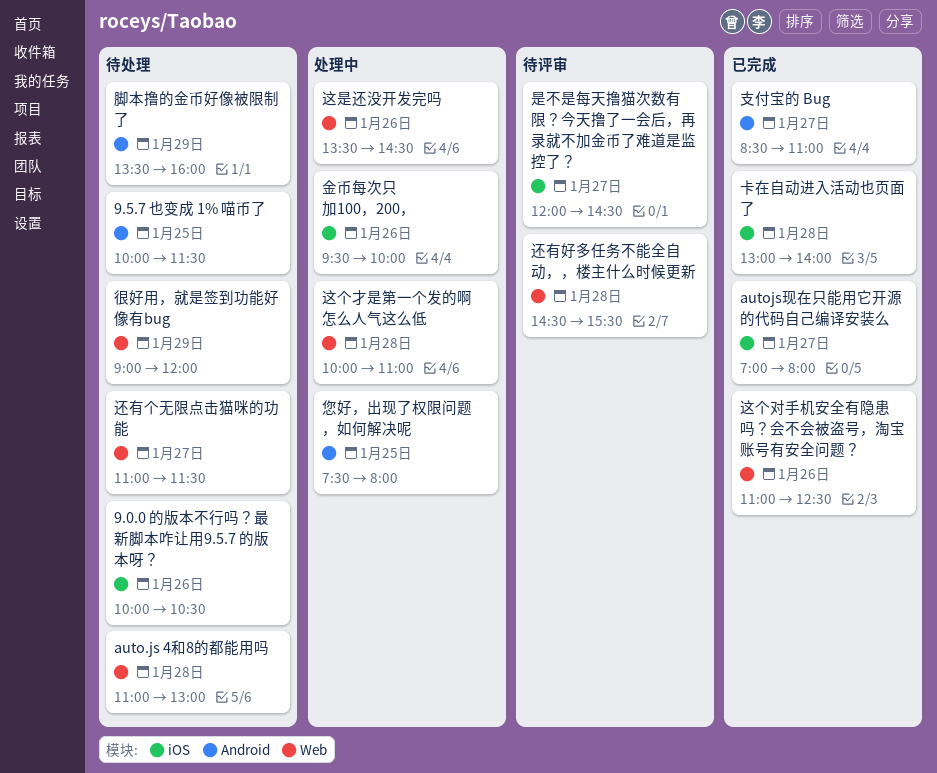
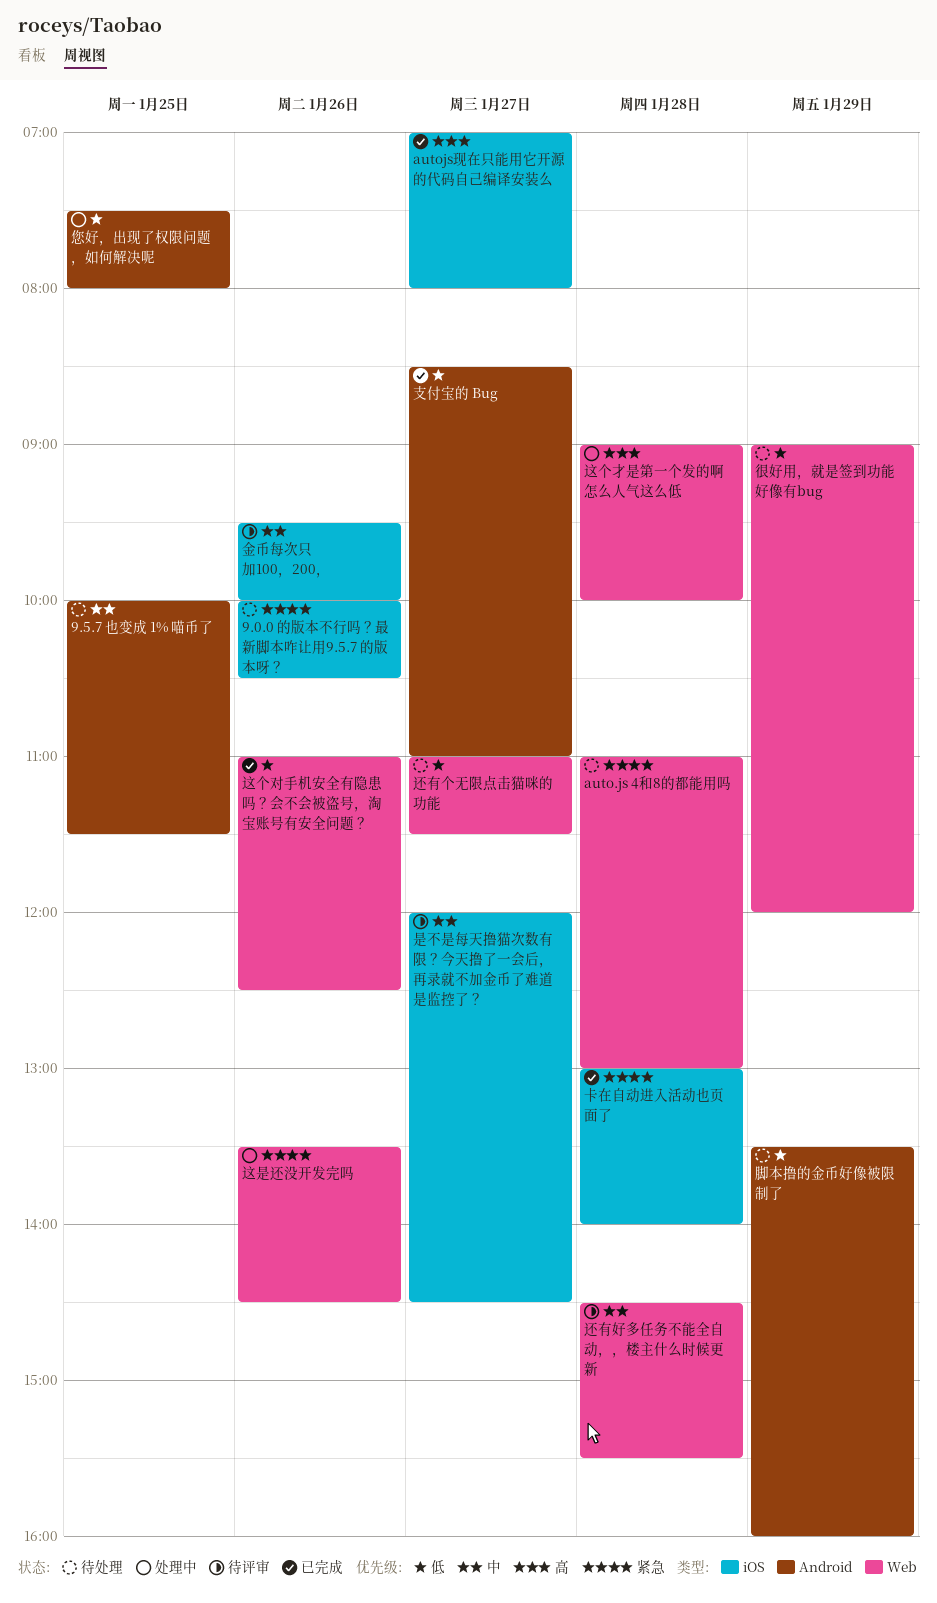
这个才是第一个发的啊 怎么人气这么低, begins: 10:00 -> 09:00
这个才是第一个发的啊 怎么人气这么低, ends: 11:00 -> 10:00
金币每次只加100，200，, status: 处理中 -> 待评审

